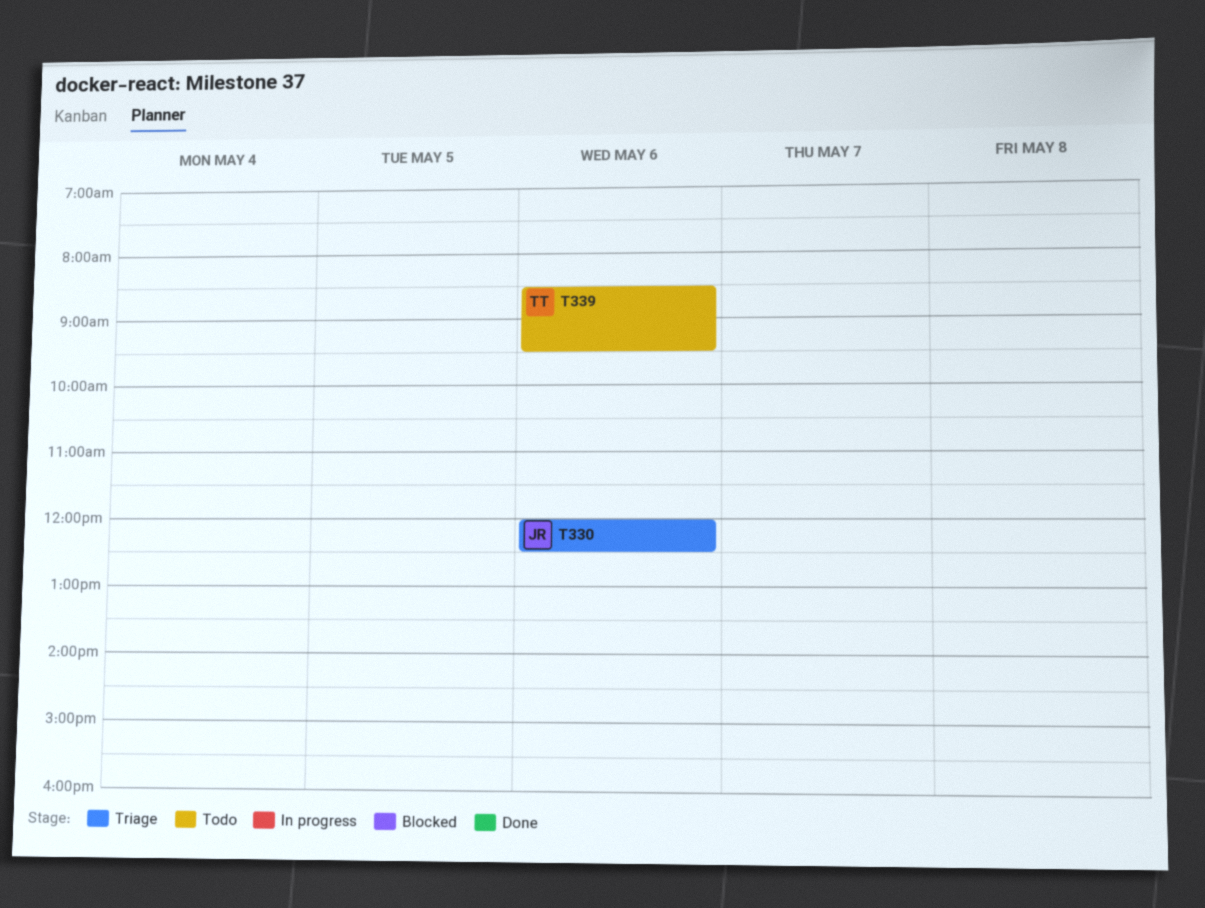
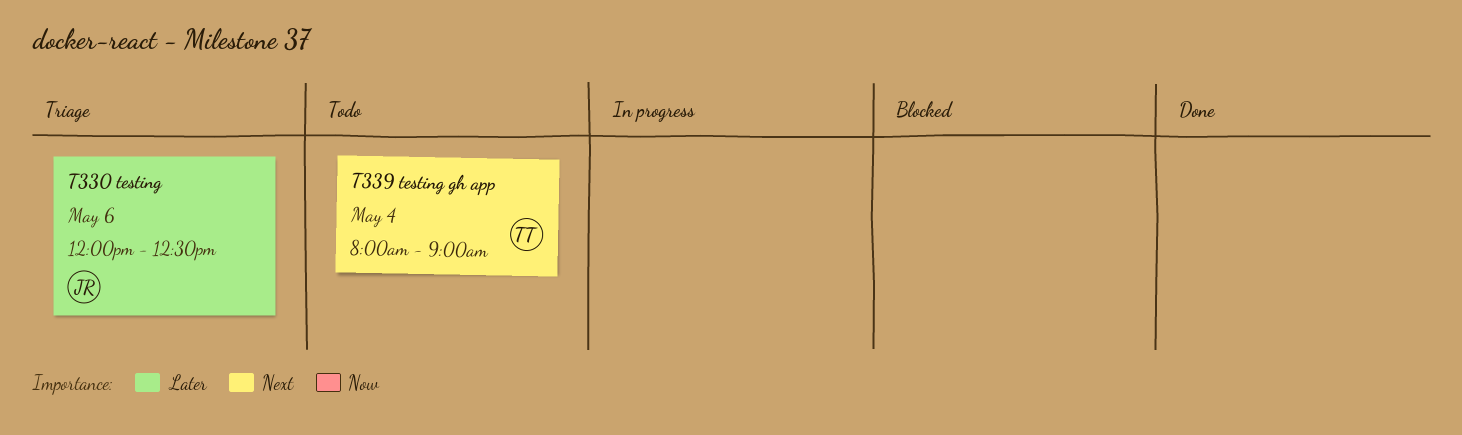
T339, day: May 6 -> May 4
T339, begins: 08:30 -> 08:00
T339, ends: 09:30 -> 09:00

